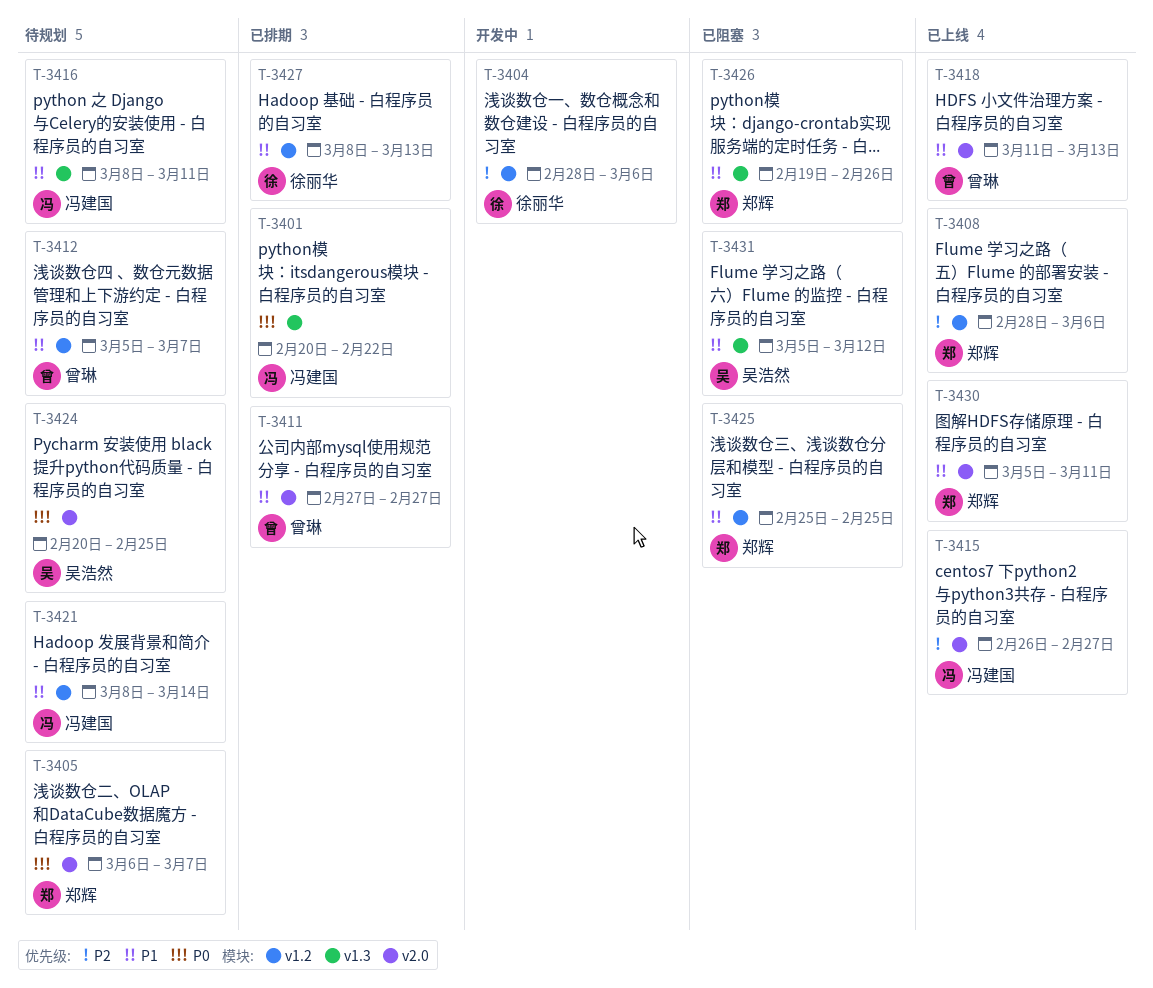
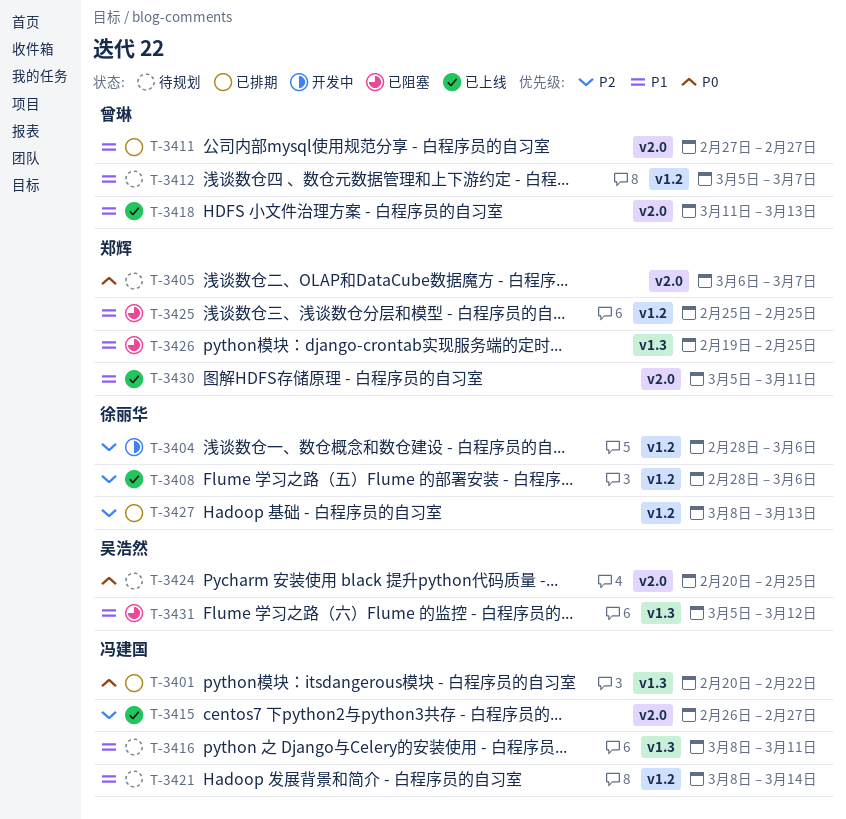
T-3408, owner: 郑辉 -> 徐丽华
T-3426, due: Feb 26 -> Feb 25
T-3427, priority: P1 -> P2

